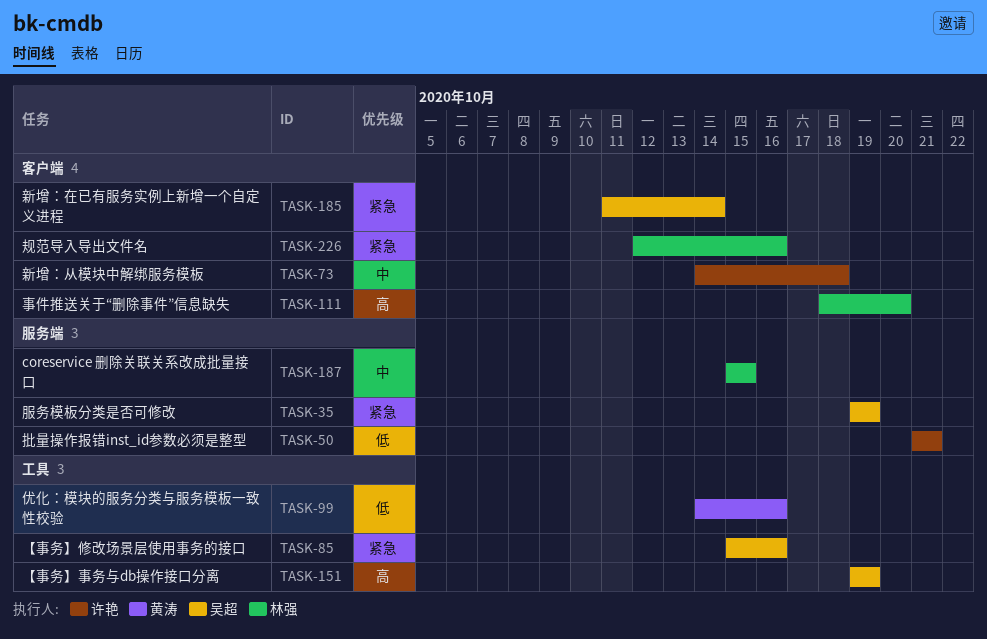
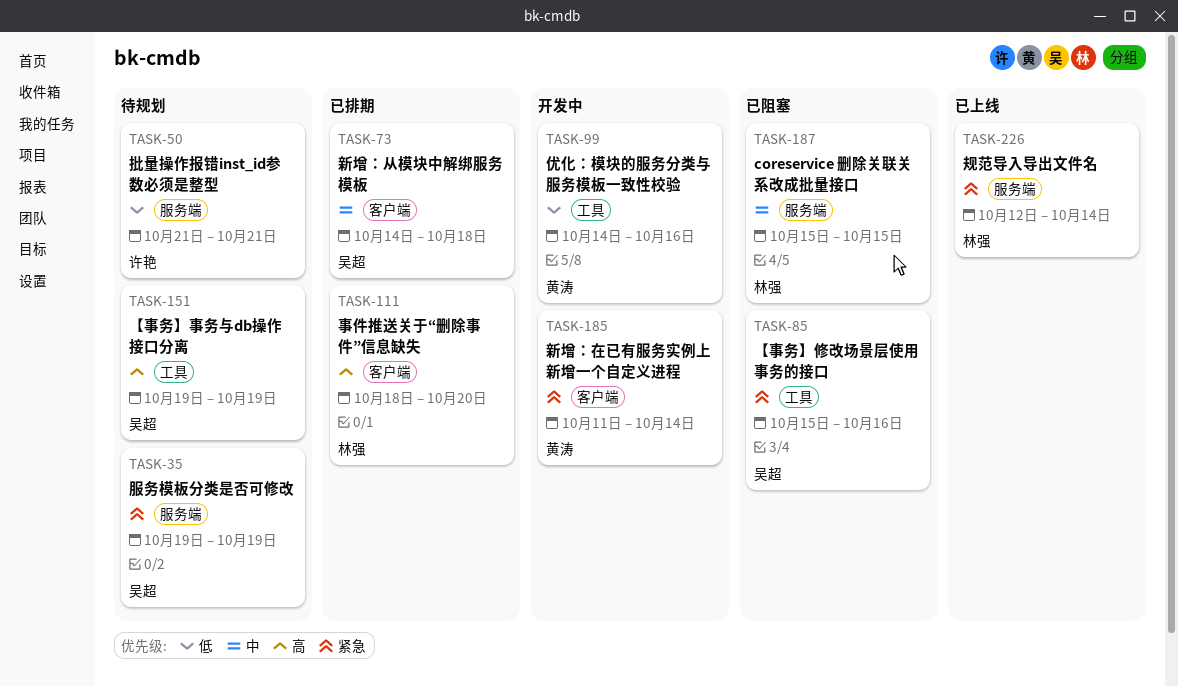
TASK-73, owner: 许艳 -> 吴超
TASK-185, owner: 吴超 -> 黄涛
TASK-226, label: 客户端 -> 服务端
TASK-226, due: Oct 16 -> Oct 14

